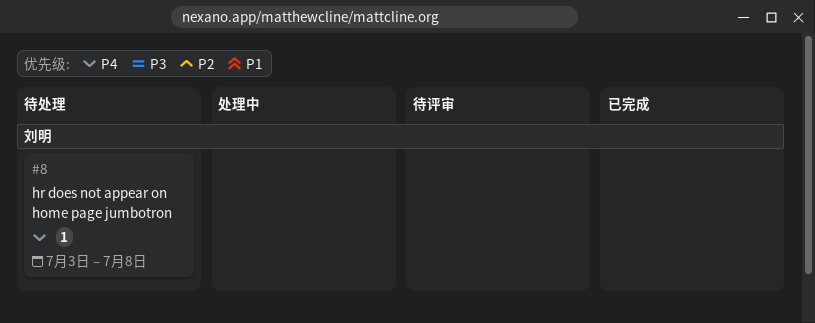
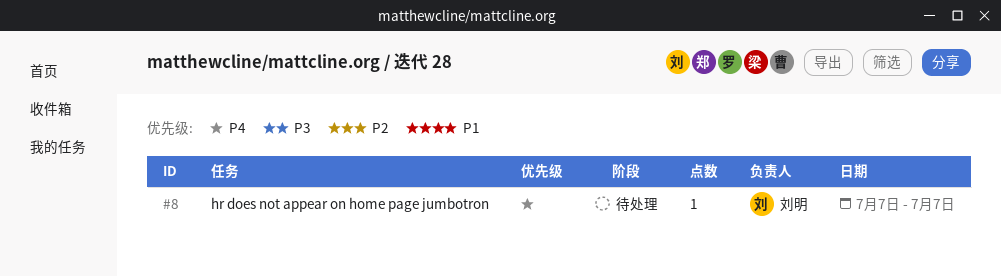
#8, start: Jul 3 -> Jul 7
#8, due: Jul 8 -> Jul 7

